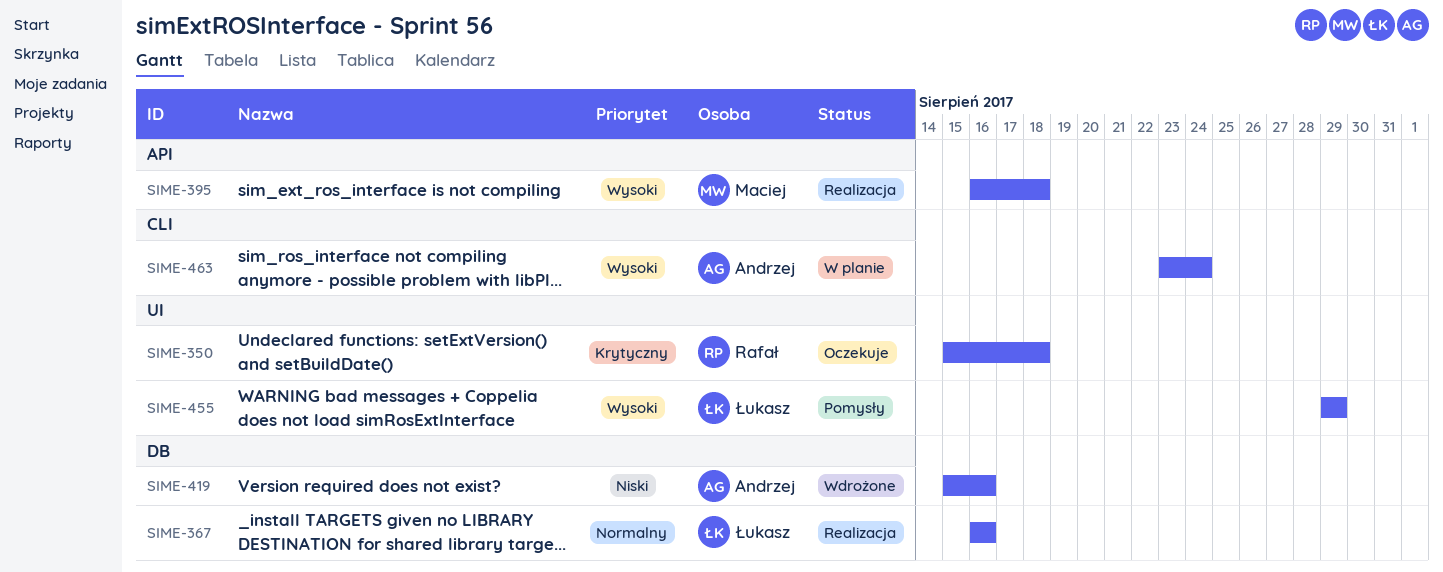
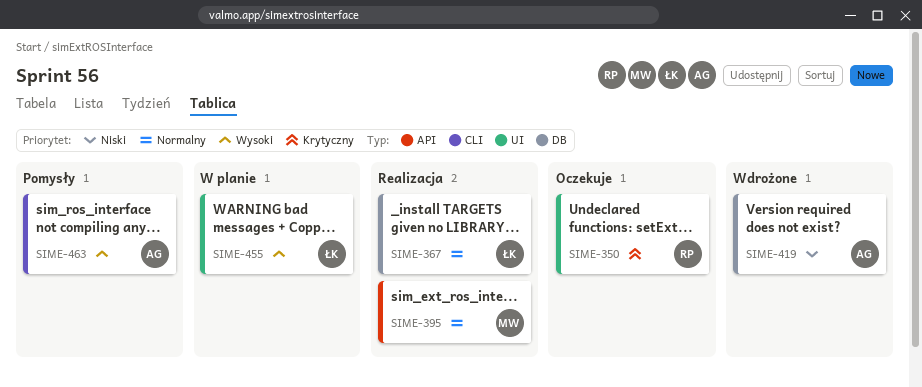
SIME-395, priority: Wysoki -> Normalny
SIME-455, status: Pomysły -> W planie
SIME-463, status: W planie -> Pomysły

